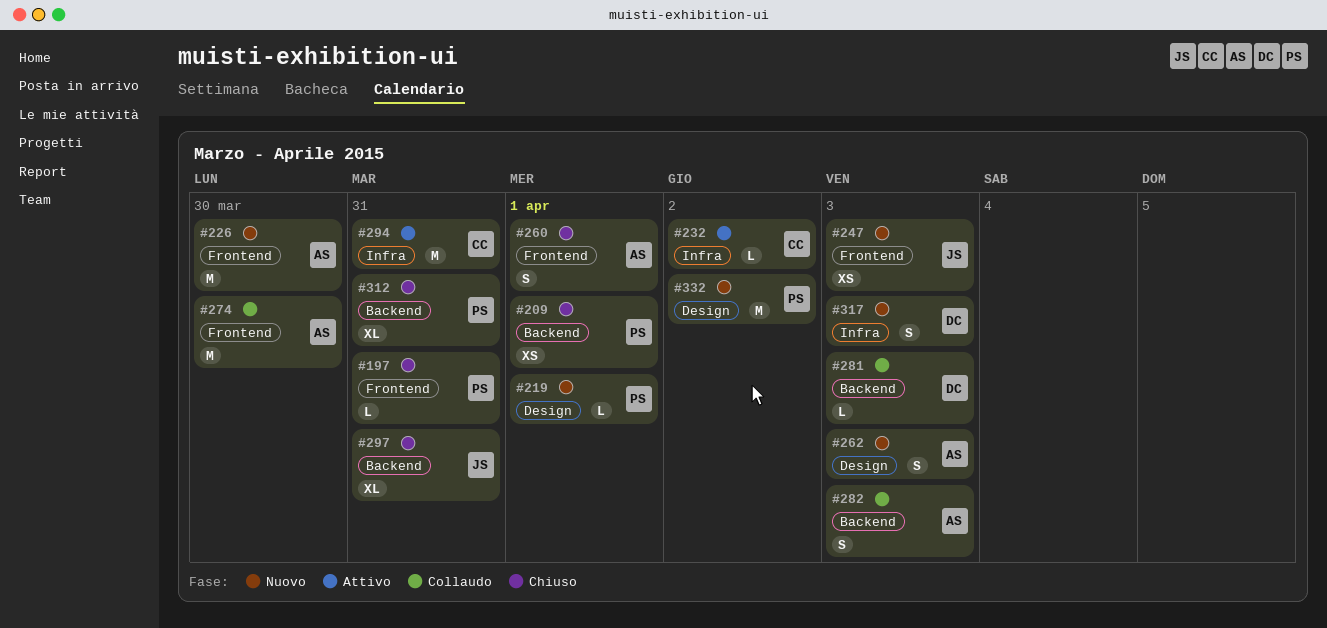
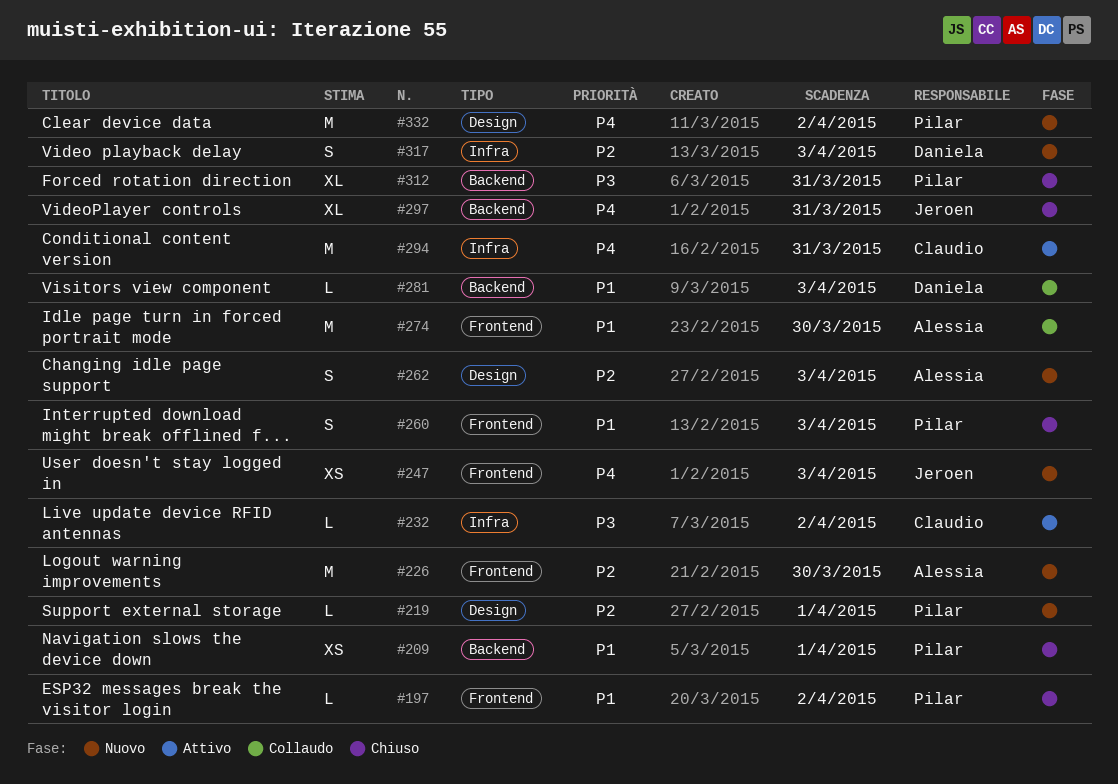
#197, due: Mar 31 -> Apr 2
#260, owner: Alessia -> Pilar
#260, due: Apr 1 -> Apr 3
#282: present -> none

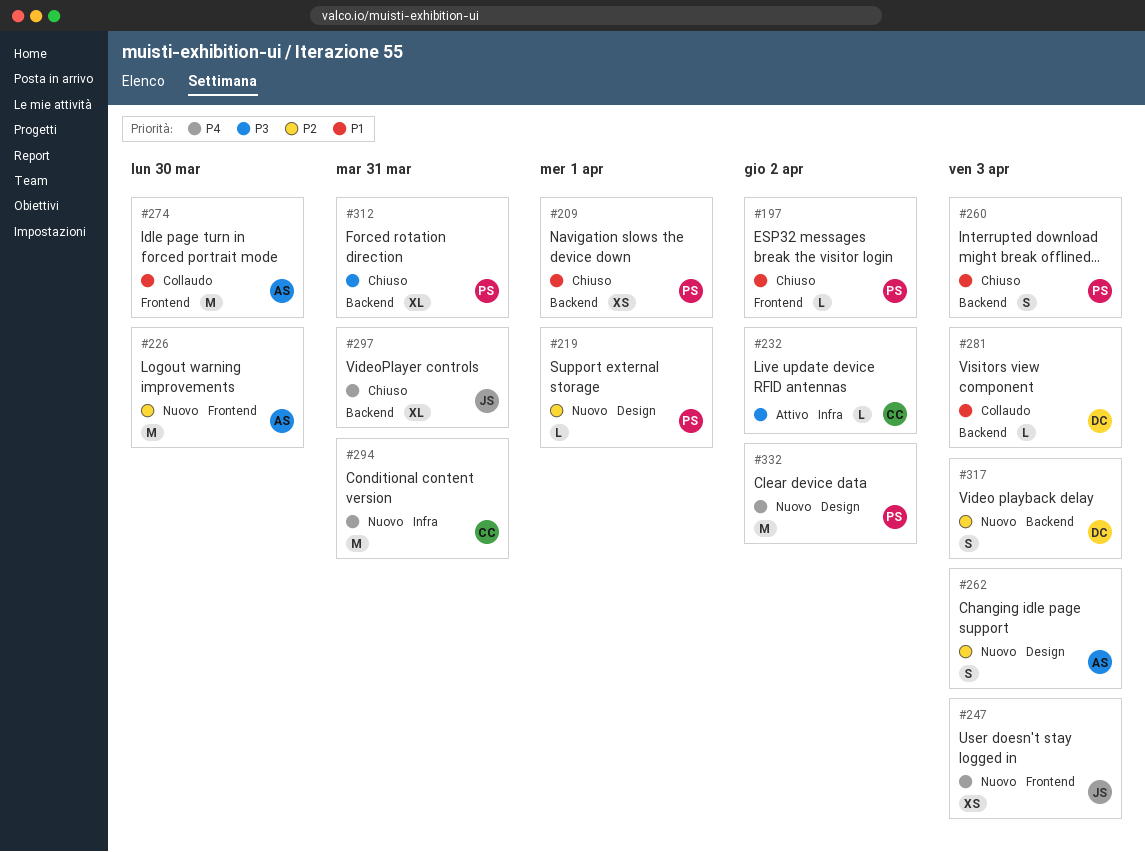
#260, label: Frontend -> Backend
#294, status: Attivo -> Nuovo
#317, label: Infra -> Backend

